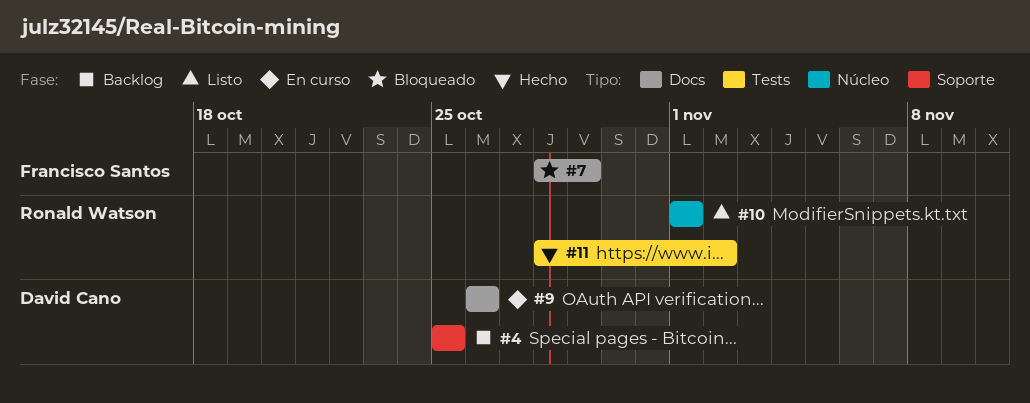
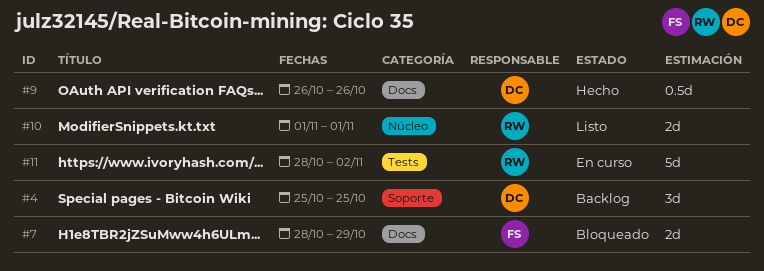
#9, status: En curso -> Hecho
#11, status: Hecho -> En curso

